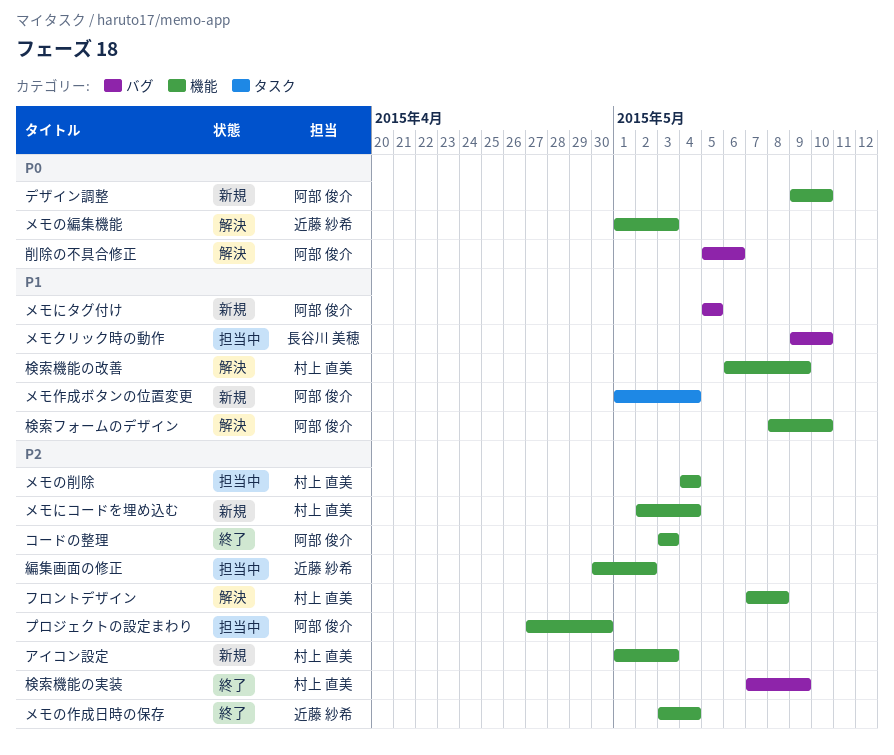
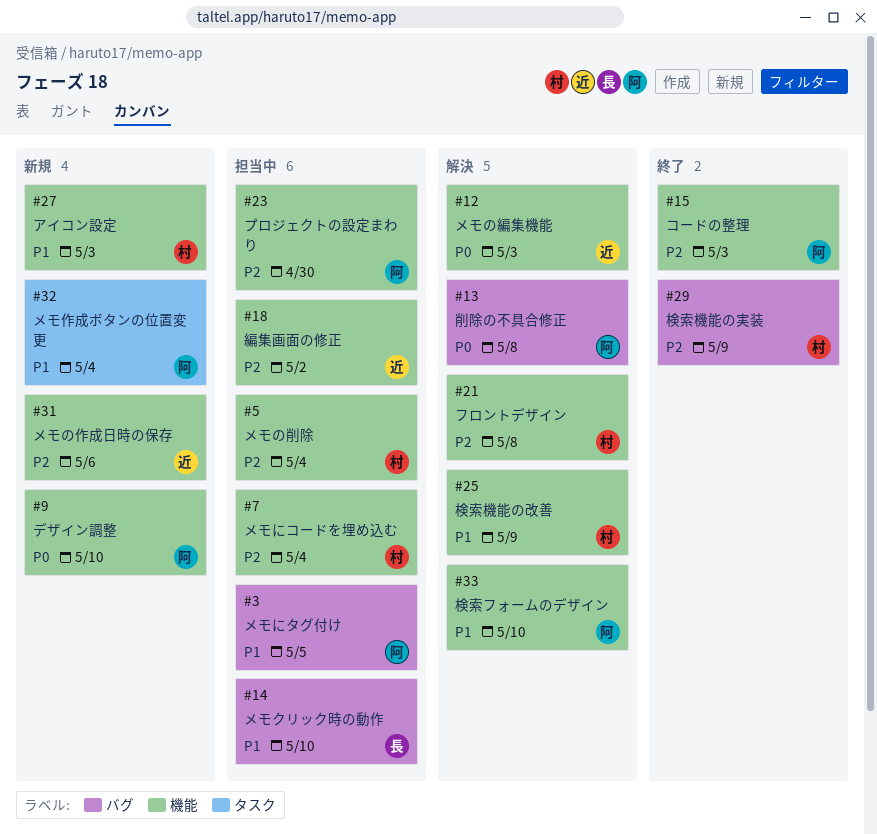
アイコン設定, priority: P2 -> P1
メモにコードを埋め込む, status: 新規 -> 担当中
メモにタグ付け, status: 新規 -> 担当中
メモの作成日時の保存, status: 終了 -> 新規
メモの作成日時の保存, due: May 4 -> May 6
削除の不具合修正, due: May 6 -> May 8

